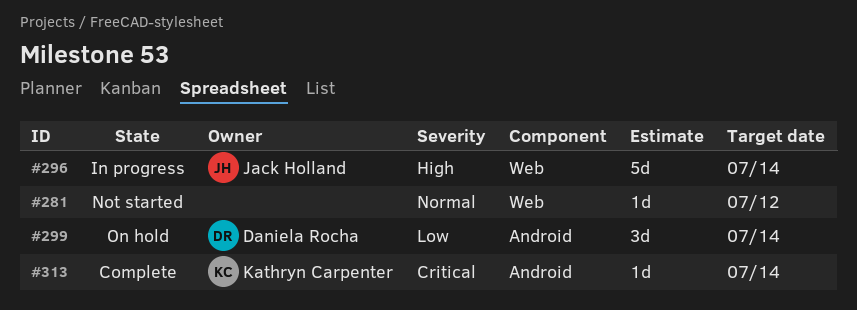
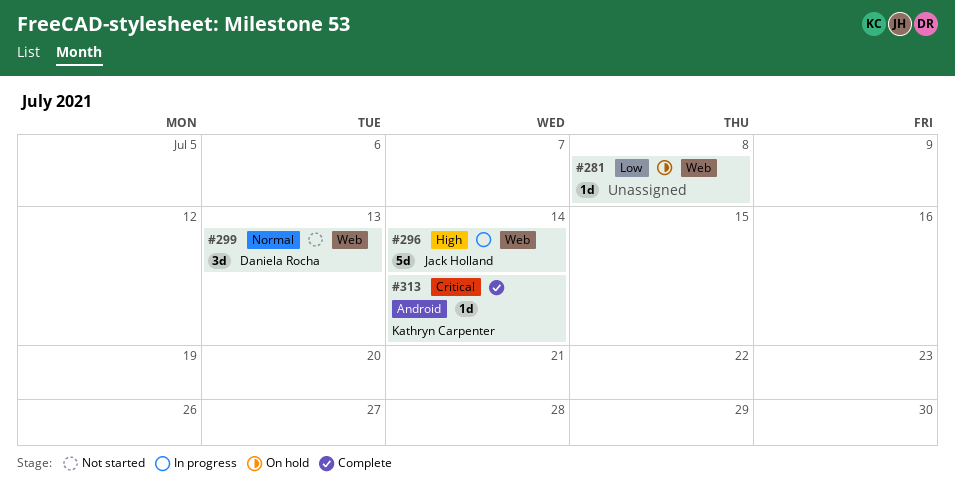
#281, status: Not started -> On hold
#281, priority: Normal -> Low
#281, due: Jul 12 -> Jul 8
#299, status: On hold -> Not started
#299, priority: Low -> Normal
#299, label: Android -> Web
#299, due: Jul 14 -> Jul 13

